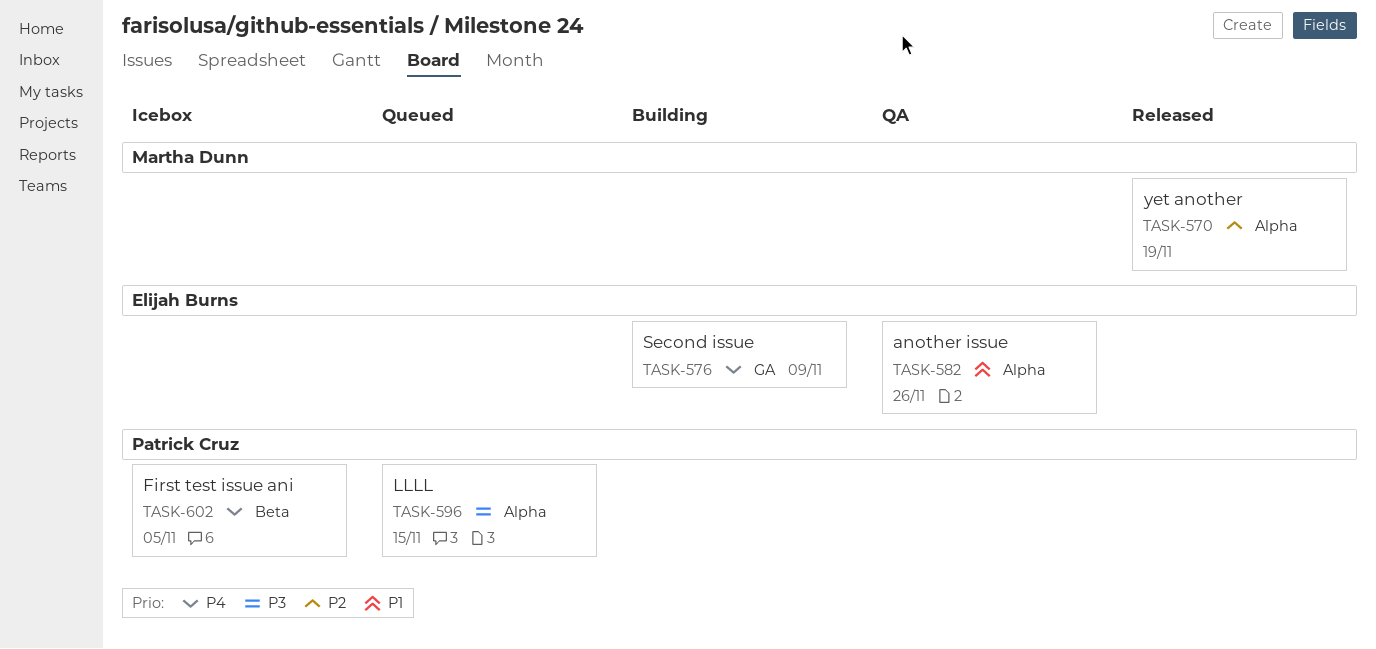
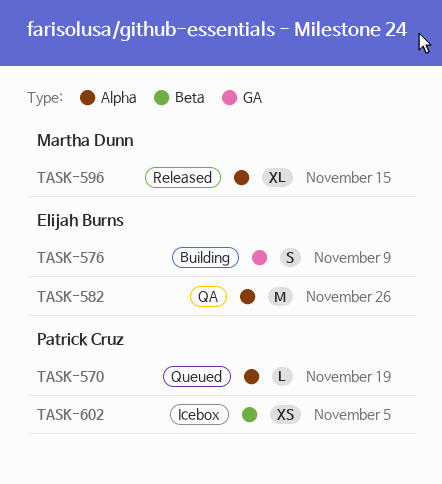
TASK-570, status: Released -> Queued
TASK-570, owner: Martha Dunn -> Patrick Cruz
TASK-596, status: Queued -> Released
TASK-596, owner: Patrick Cruz -> Martha Dunn

